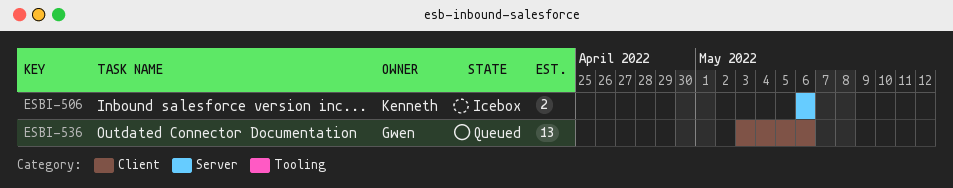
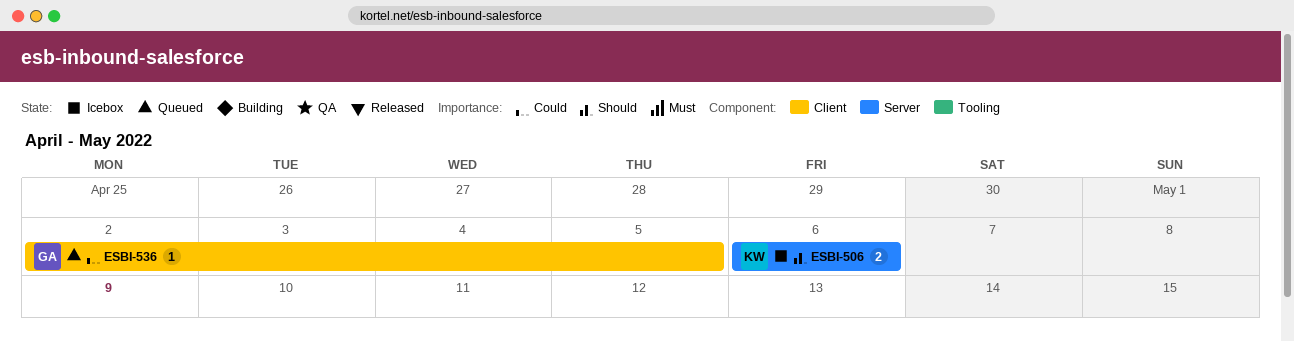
ESBI-536, estimate: 13 -> 1
ESBI-536, start: May 3 -> May 2
ESBI-536, due: May 6 -> May 5

